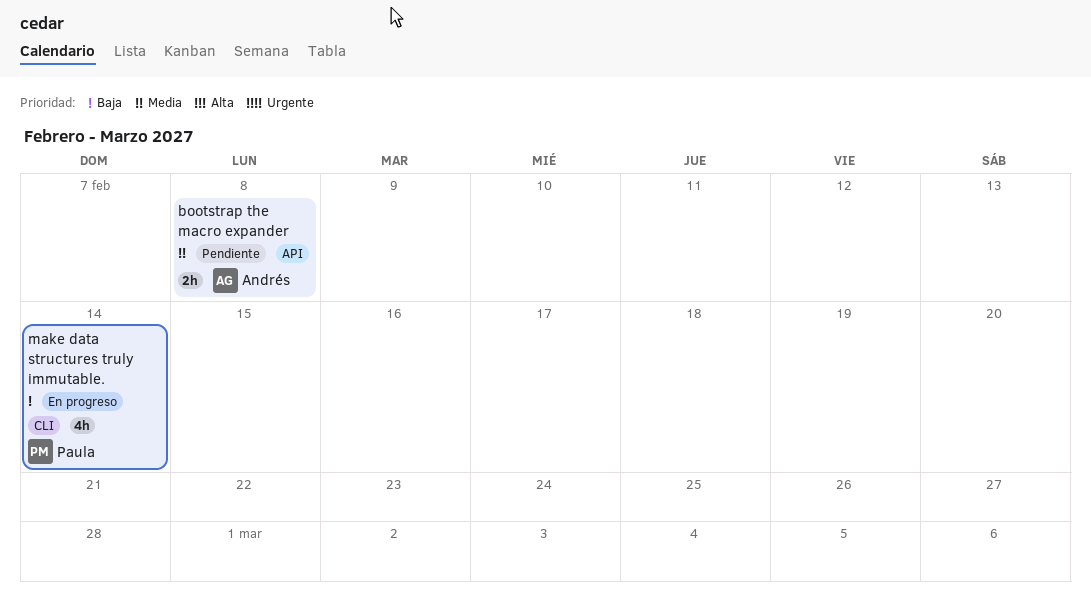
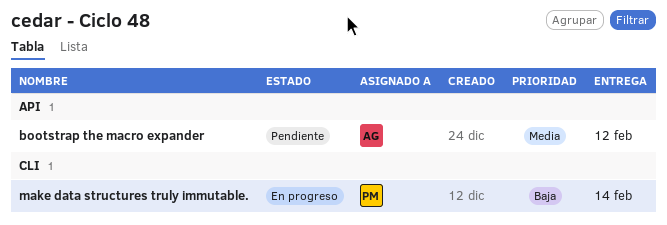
bootstrap the macro expander, due: Feb 8 -> Feb 12

